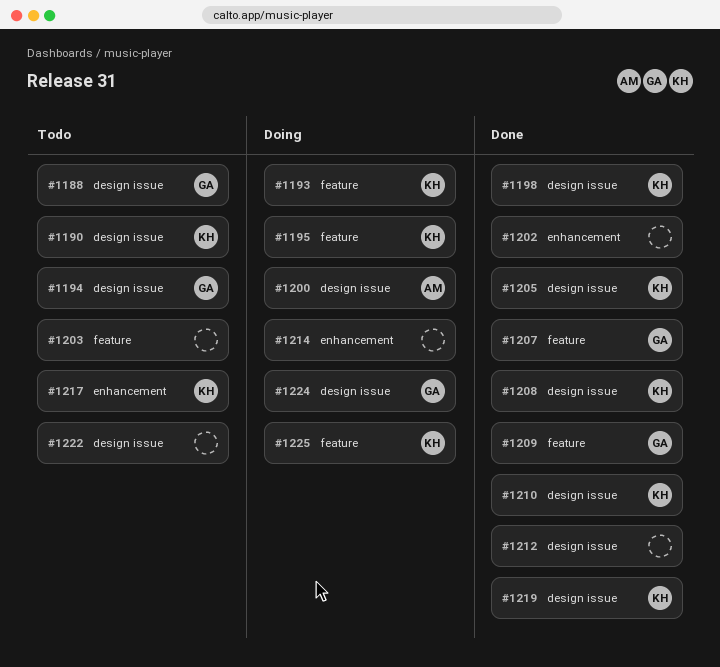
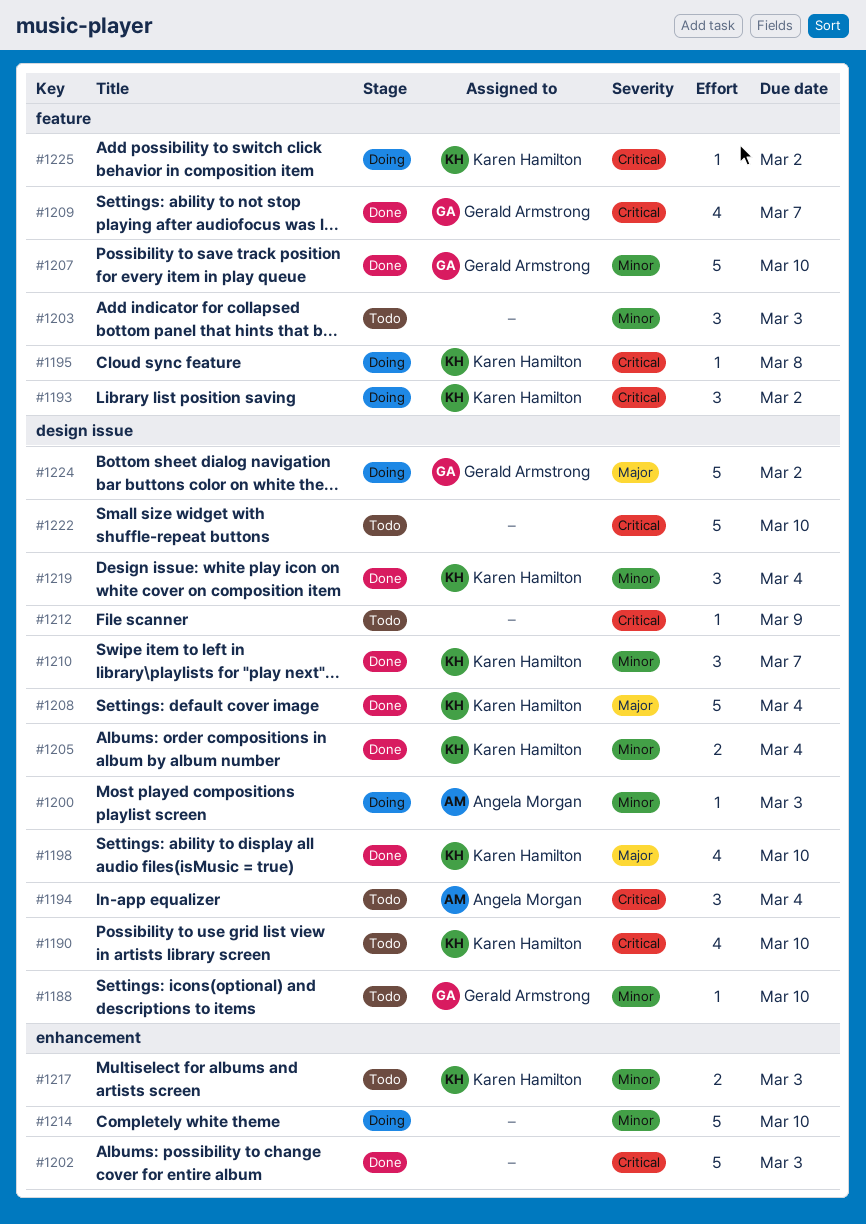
#1194, owner: Gerald Armstrong -> Angela Morgan
#1212, status: Done -> Todo

